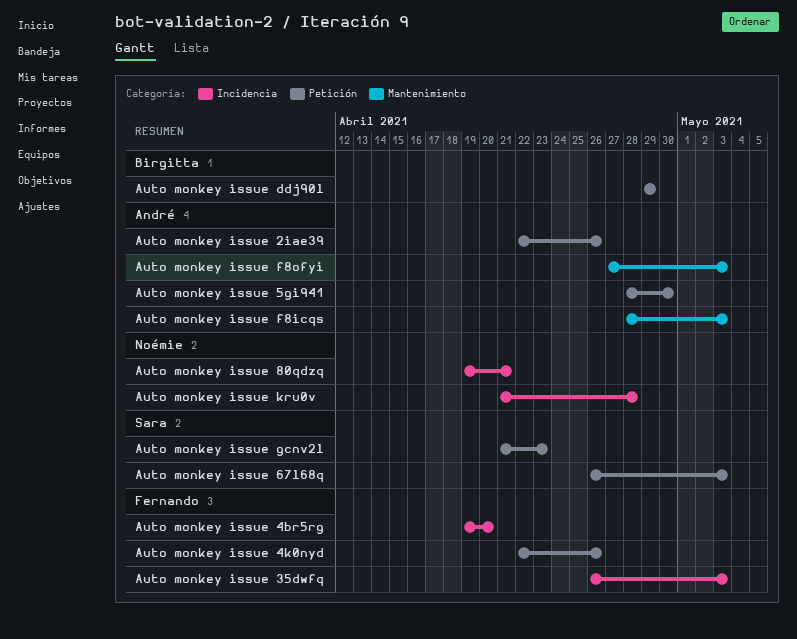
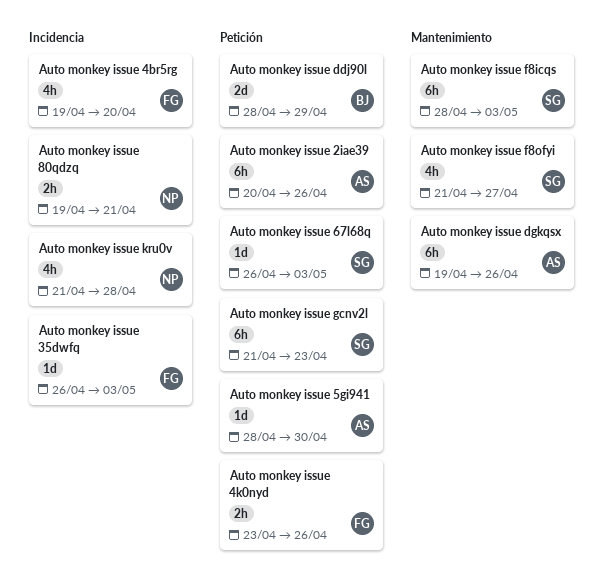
Auto monkey issue 2iae39, start: Apr 22 -> Apr 20
Auto monkey issue 4k0nyd, start: Apr 22 -> Apr 23
Auto monkey issue ddj90l, start: Apr 29 -> Apr 28
Auto monkey issue dgkqsx: none -> present
Auto monkey issue f8icqs, owner: André -> Sara
Auto monkey issue f8ofyi, owner: André -> Sara
Auto monkey issue f8ofyi, start: Apr 27 -> Apr 21
Auto monkey issue f8ofyi, due: May 3 -> Apr 27

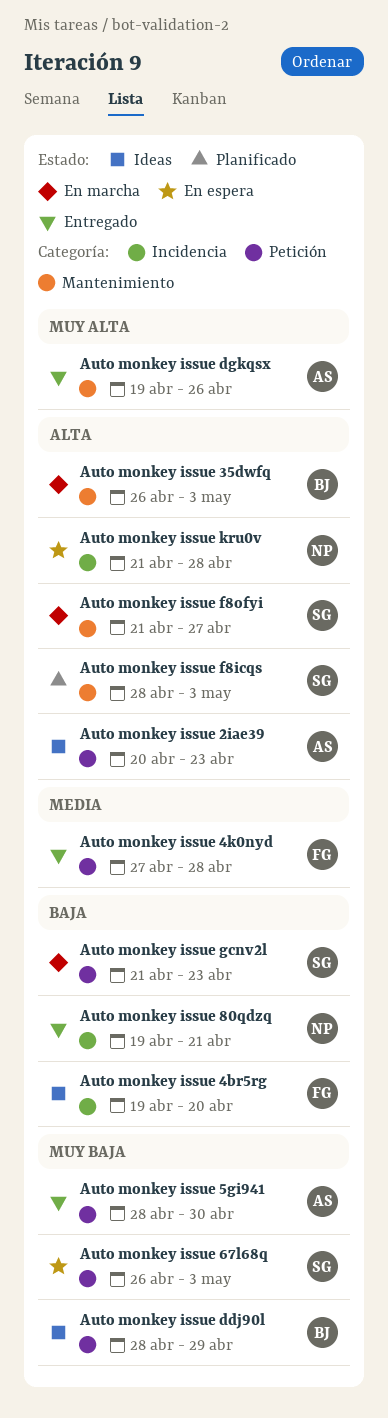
Auto monkey issue 2iae39, due: Apr 26 -> Apr 23
Auto monkey issue 35dwfq, owner: FG -> BJ
Auto monkey issue 35dwfq, label: Incidencia -> Mantenimiento
Auto monkey issue 4k0nyd, start: Apr 23 -> Apr 27
Auto monkey issue 4k0nyd, due: Apr 26 -> Apr 28

